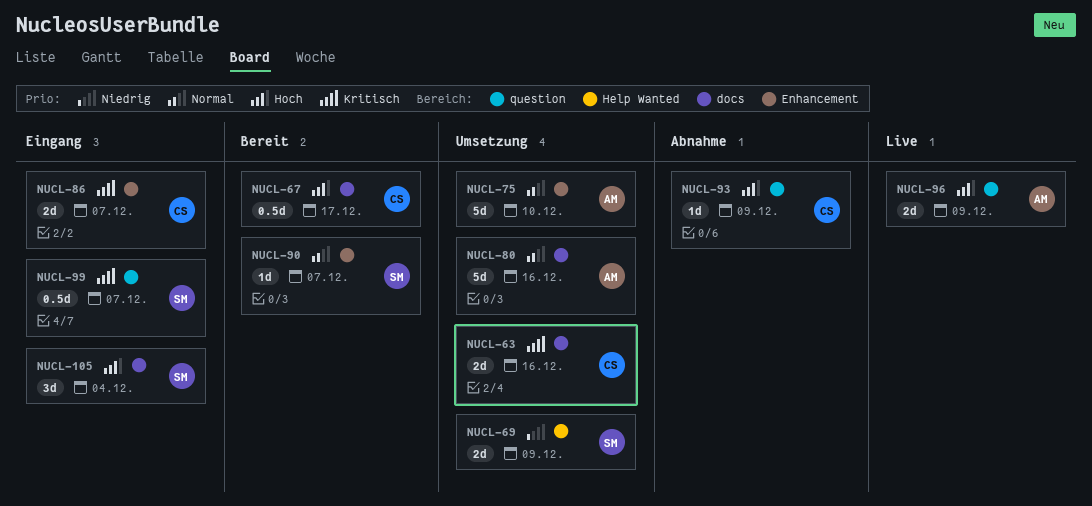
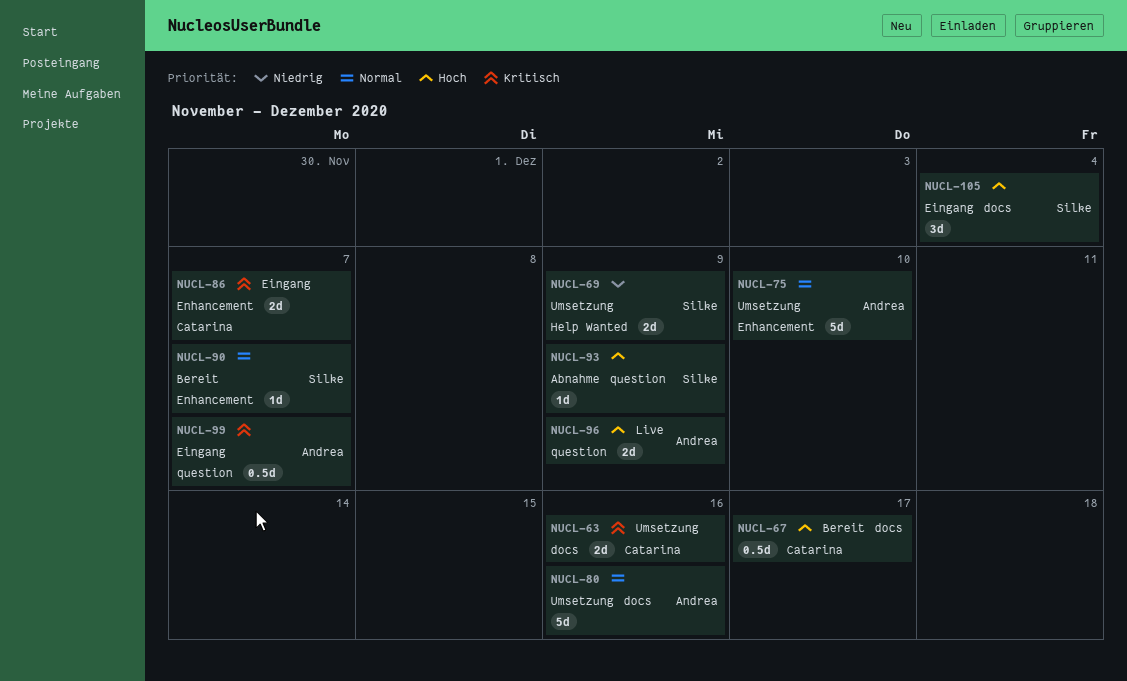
NUCL-93, owner: Catarina -> Silke
NUCL-99, owner: Silke -> Andrea

